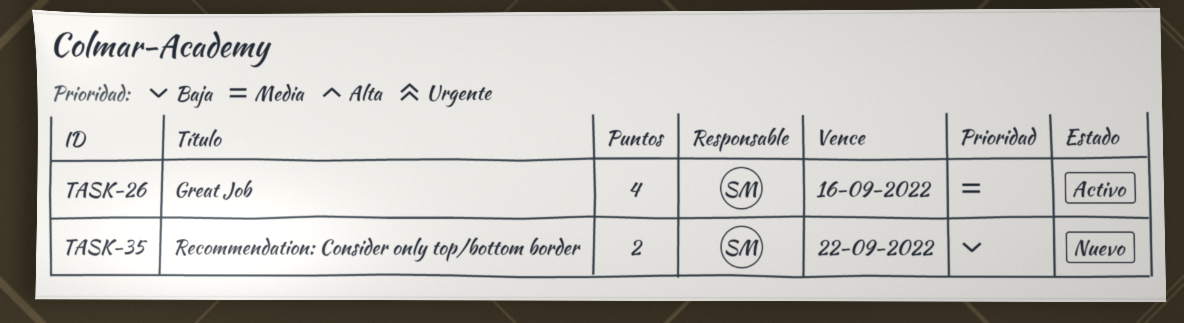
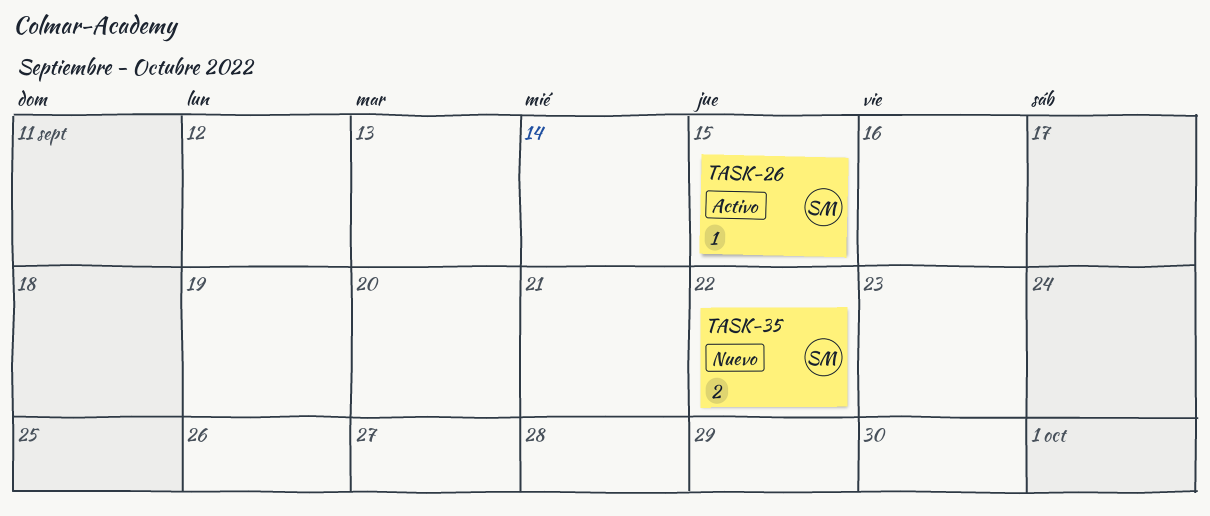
TASK-26, estimate: 4 -> 1
TASK-26, due: Sep 16 -> Sep 15

